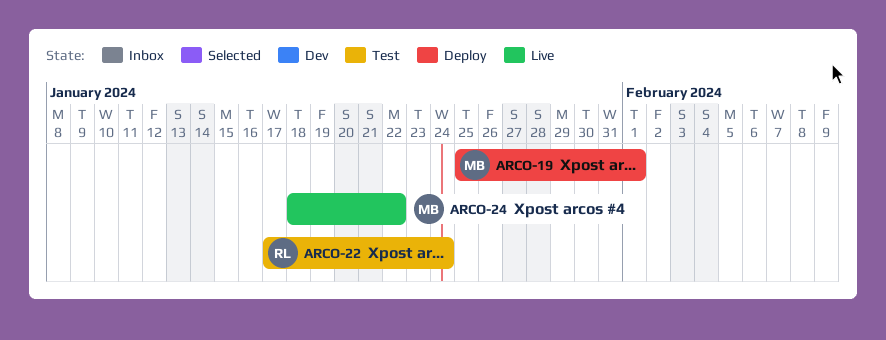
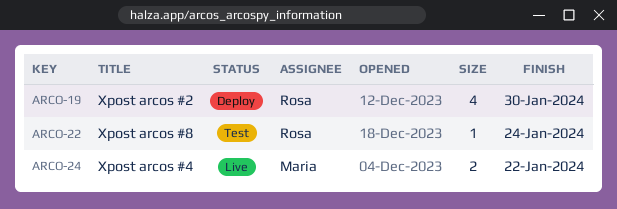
ARCO-19, owner: Maria -> Rosa
ARCO-19, due: Feb 1 -> Jan 30

